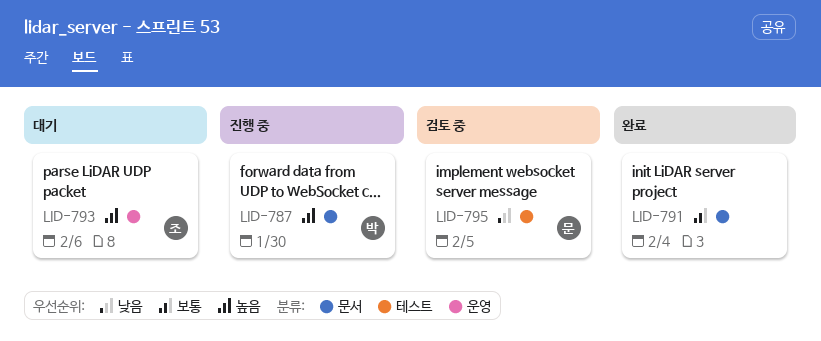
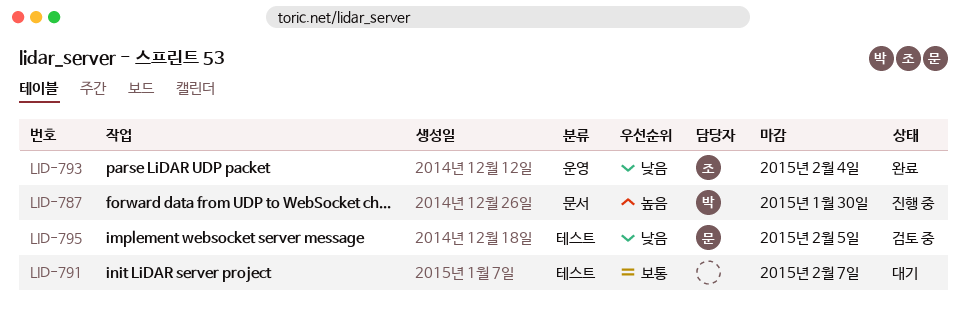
LID-791, status: 완료 -> 대기
LID-791, label: 문서 -> 테스트
LID-791, due: Feb 4 -> Feb 7
LID-793, status: 대기 -> 완료
LID-793, priority: 높음 -> 낮음
LID-793, due: Feb 6 -> Feb 4

